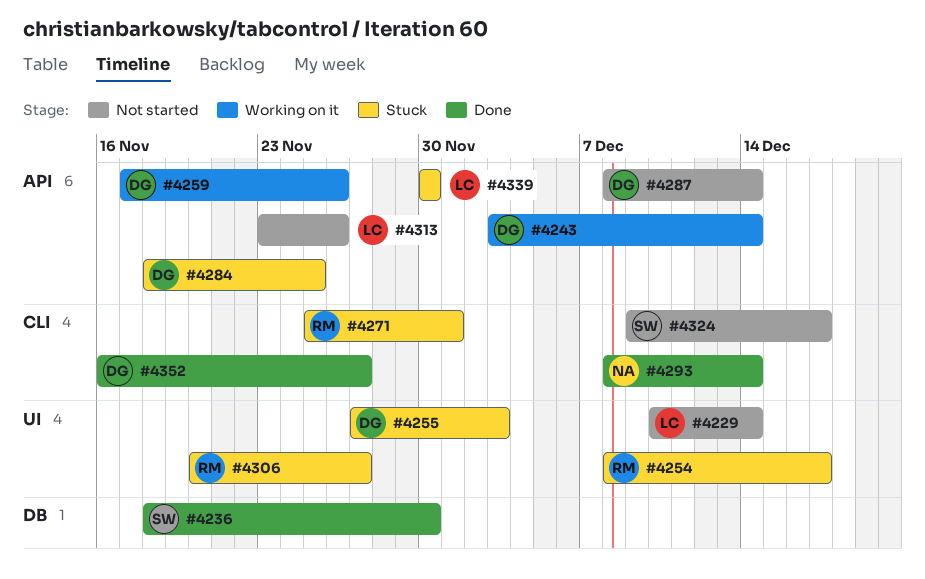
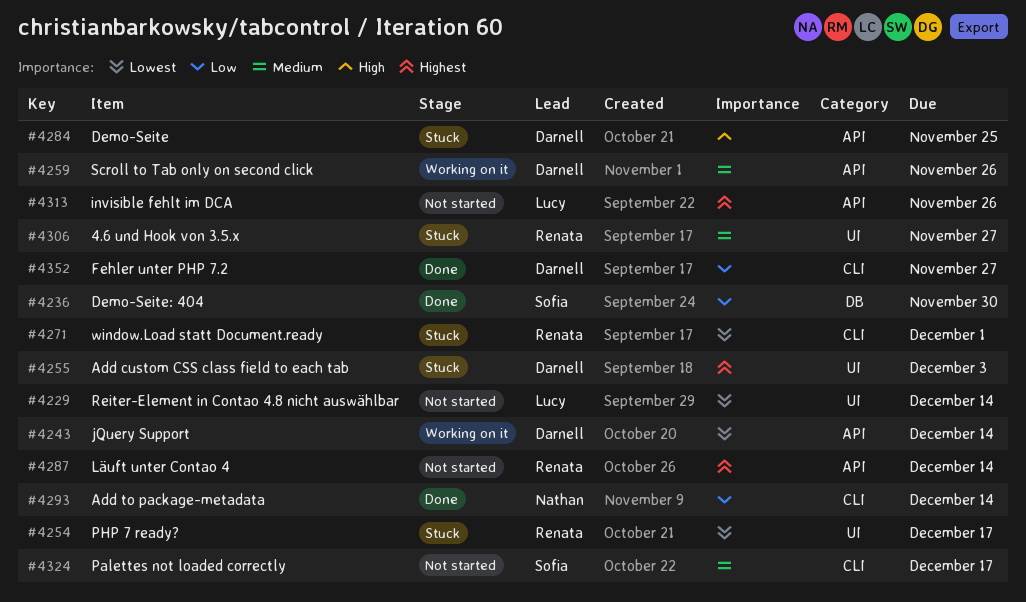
#4287, owner: Darnell -> Renata
#4339: present -> none

